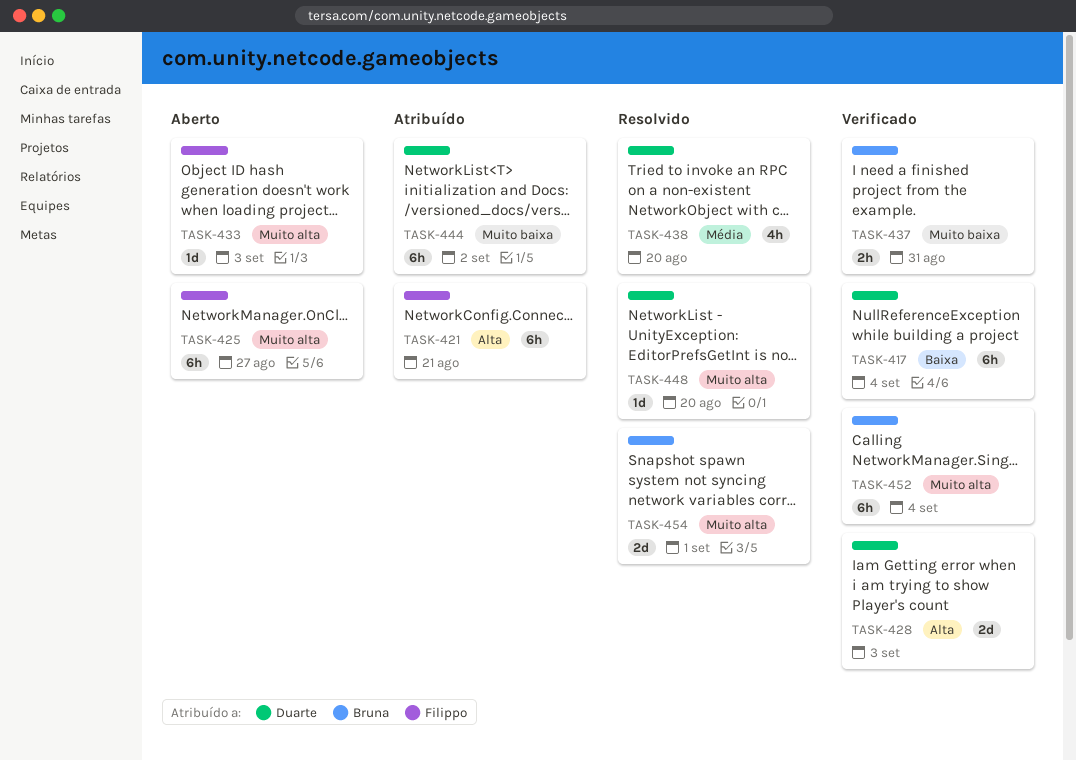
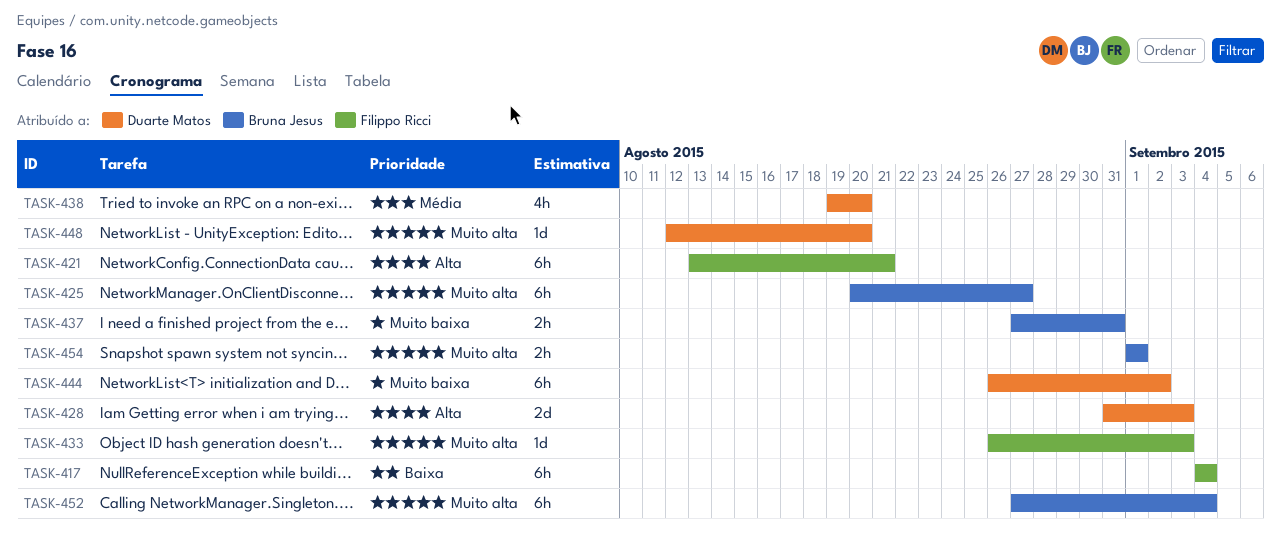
TASK-417, owner: Duarte Matos -> Filippo Ricci
TASK-425, owner: Filippo Ricci -> Bruna Jesus
TASK-454, estimate: 2d -> 2h

